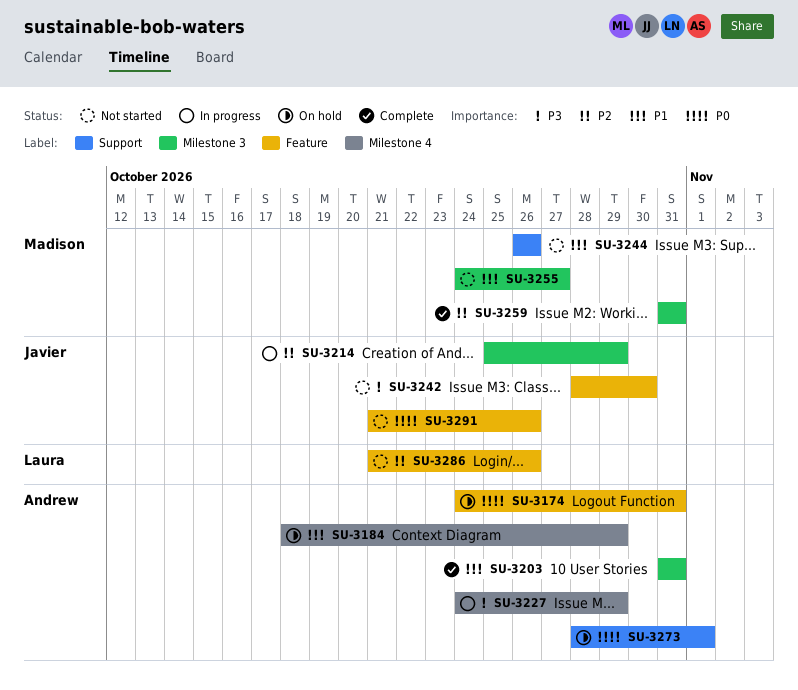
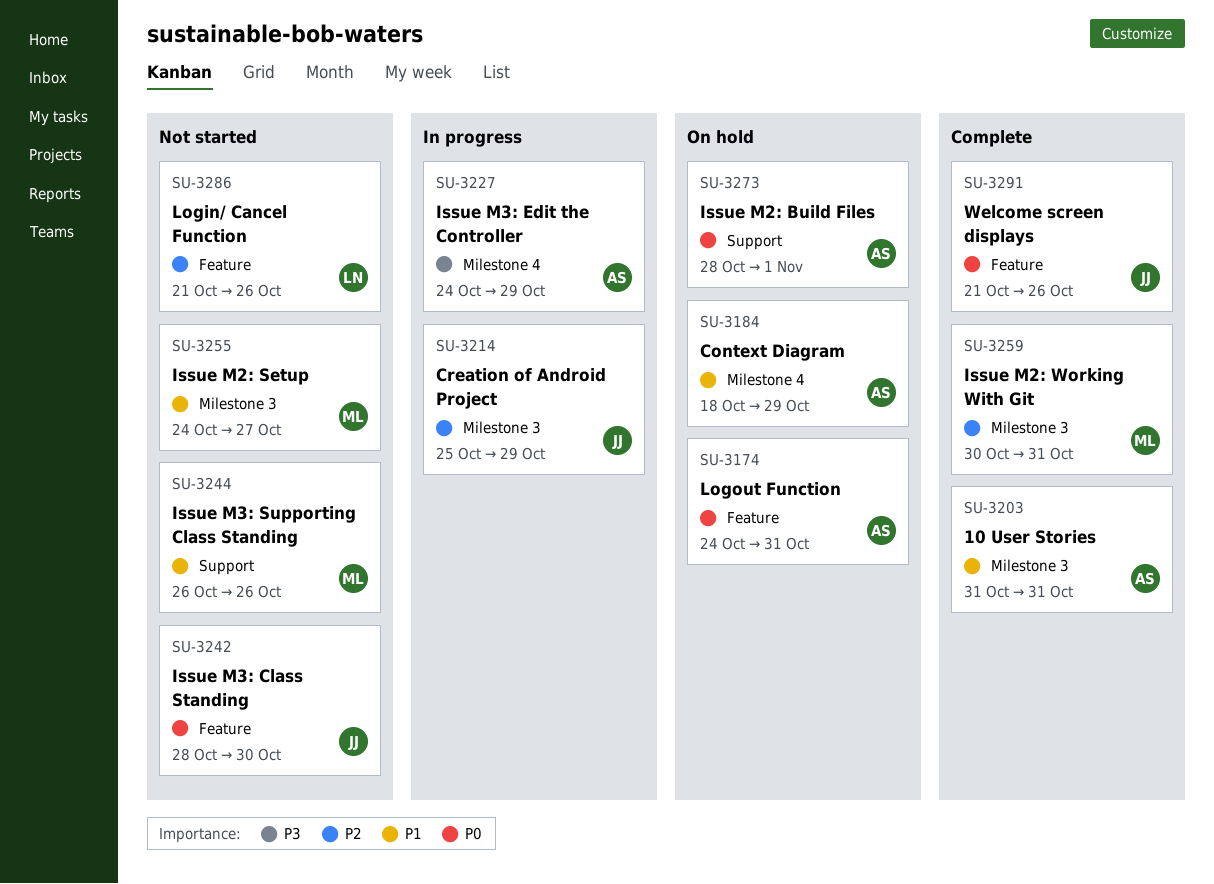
SU-3242, priority: P3 -> P0
SU-3259, start: Oct 31 -> Oct 30
SU-3291, status: Not started -> Complete

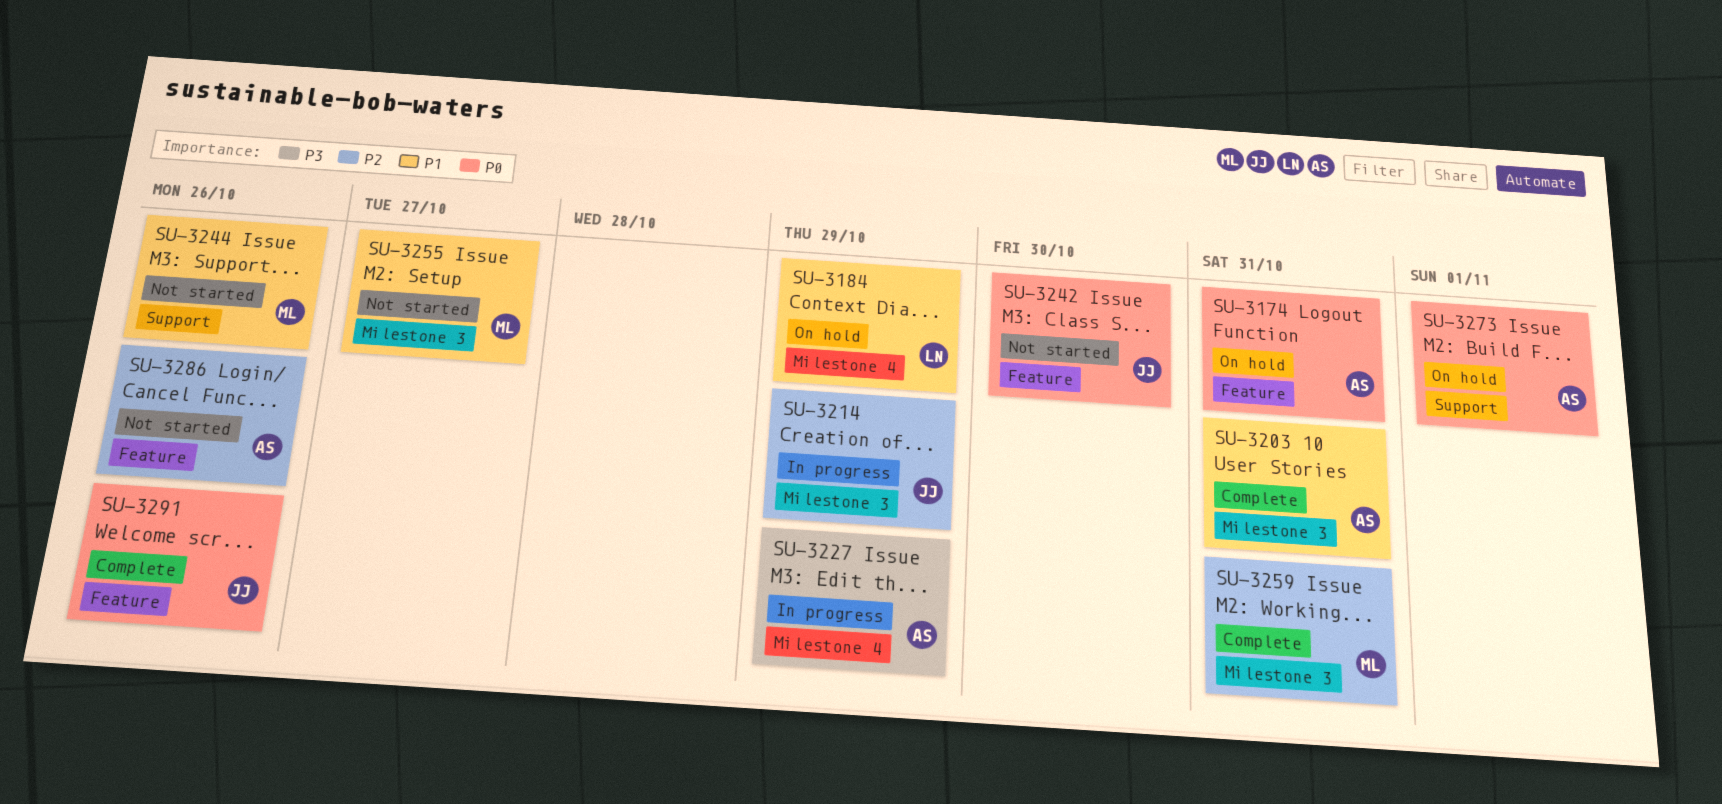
SU-3184, owner: AS -> LN
SU-3286, owner: LN -> AS

